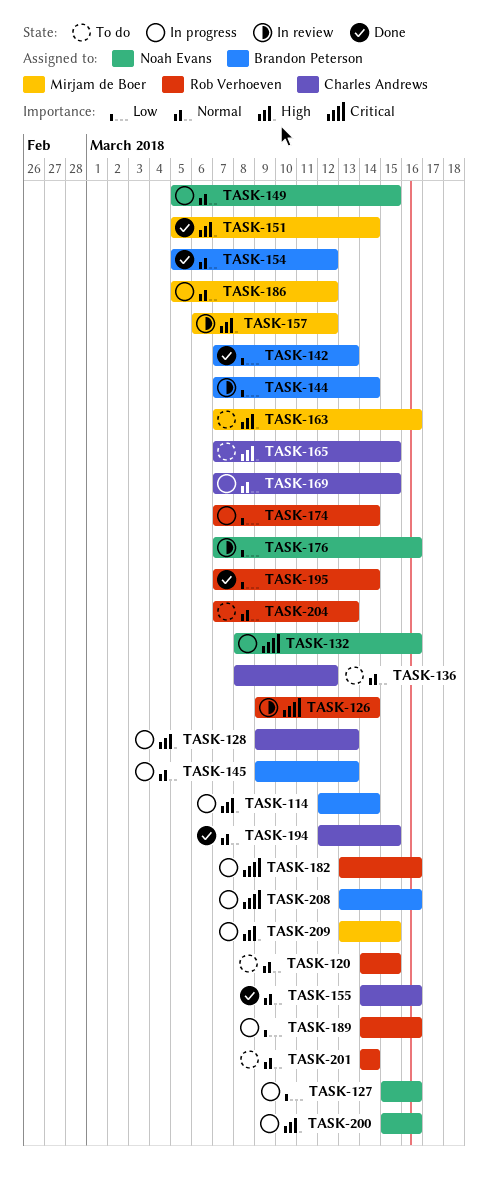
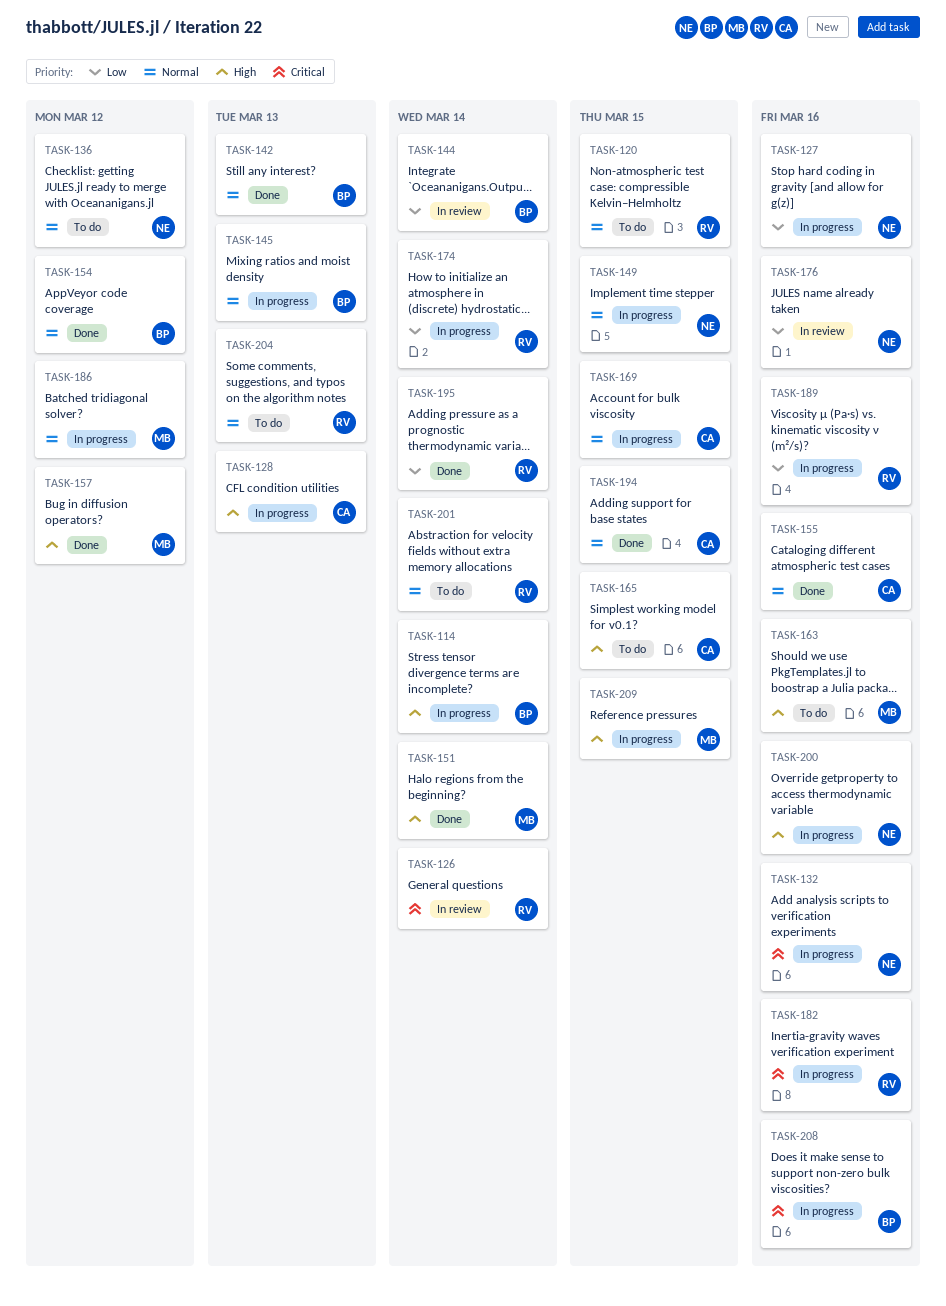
TASK-136, owner: Charles Andrews -> Noah Evans
TASK-142, priority: Low -> Normal
TASK-157, status: In review -> Done

